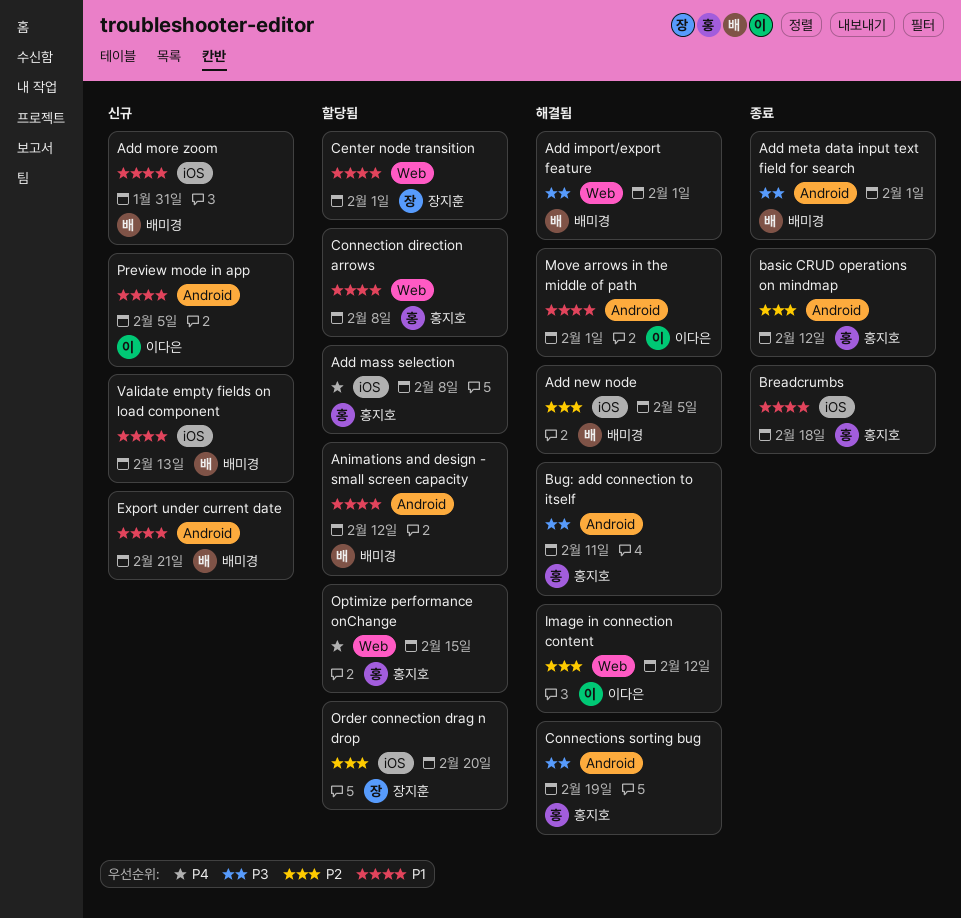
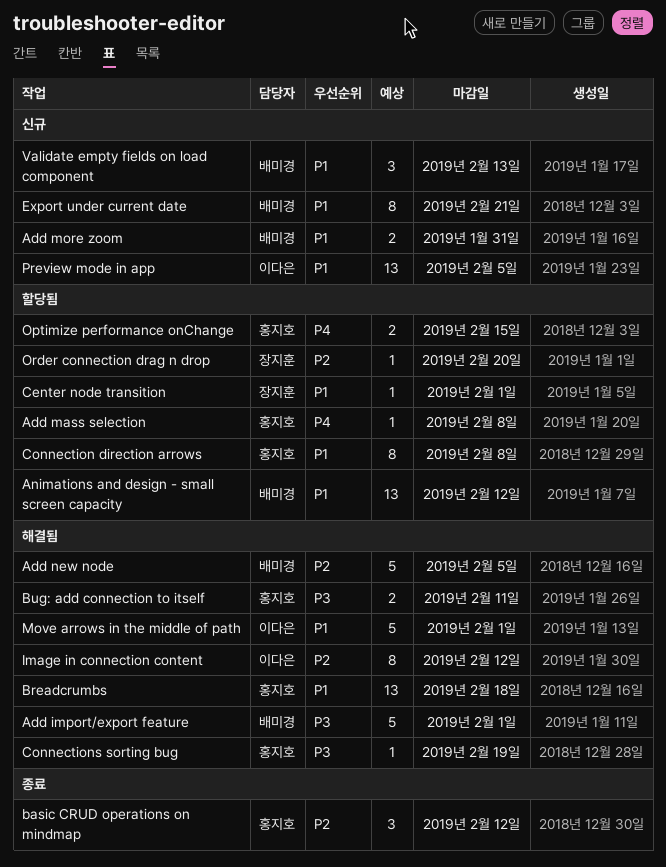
Add meta data input text field for search: present -> none
Breadcrumbs, status: 종료 -> 해결됨

